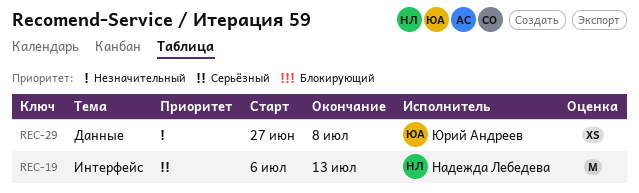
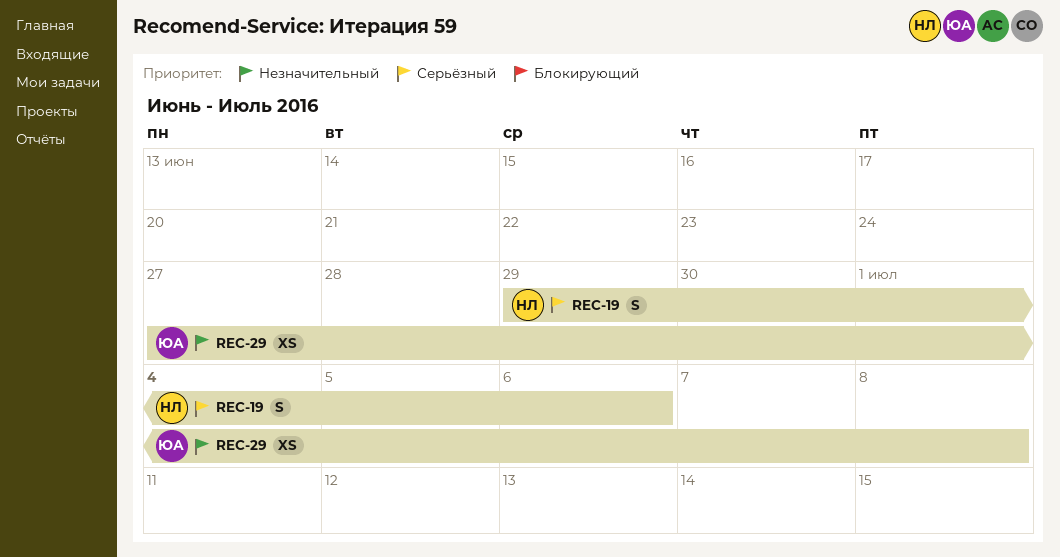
REC-19, estimate: M -> S
REC-19, start: Jul 6 -> Jun 29
REC-19, due: Jul 13 -> Jul 6

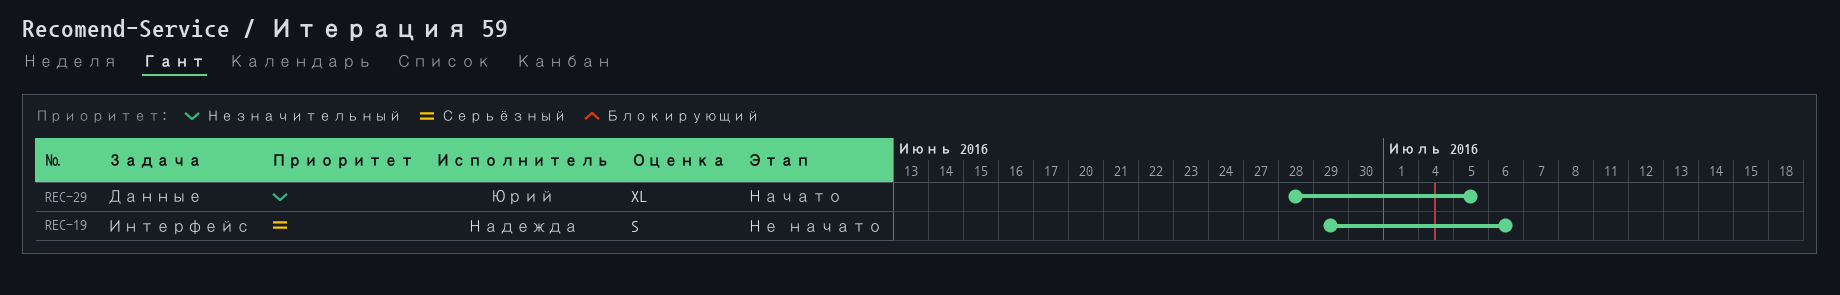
REC-29, estimate: XS -> XL
REC-29, start: Jun 27 -> Jun 28
REC-29, due: Jul 8 -> Jul 5

